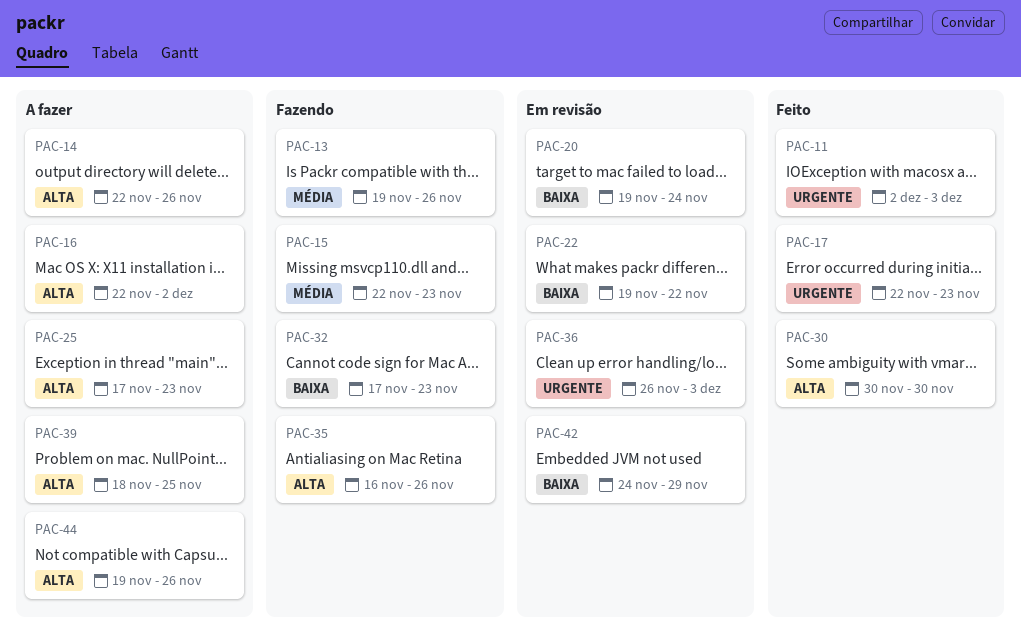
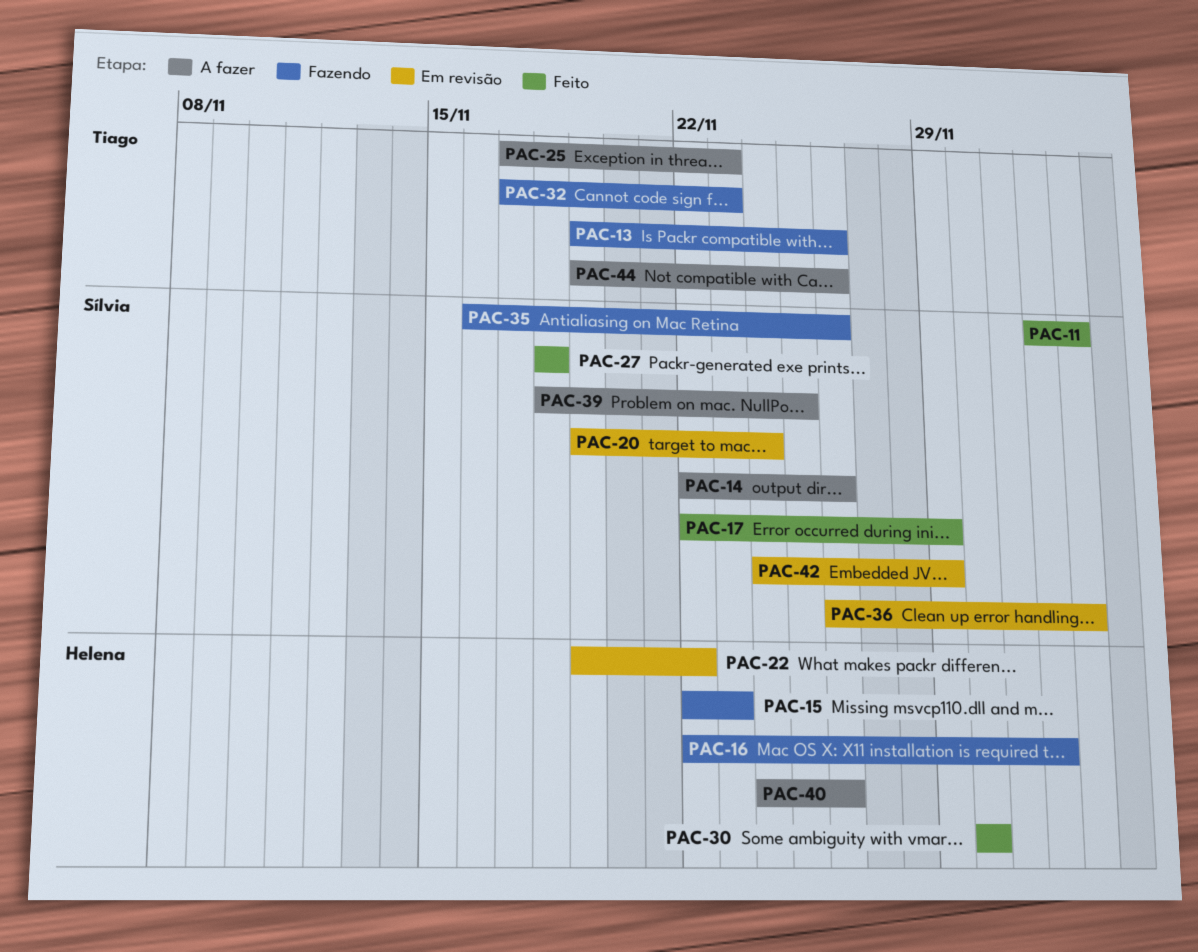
PAC-16, status: A fazer -> Fazendo
PAC-17, due: Nov 23 -> Nov 29
PAC-27: none -> present
PAC-40: none -> present

